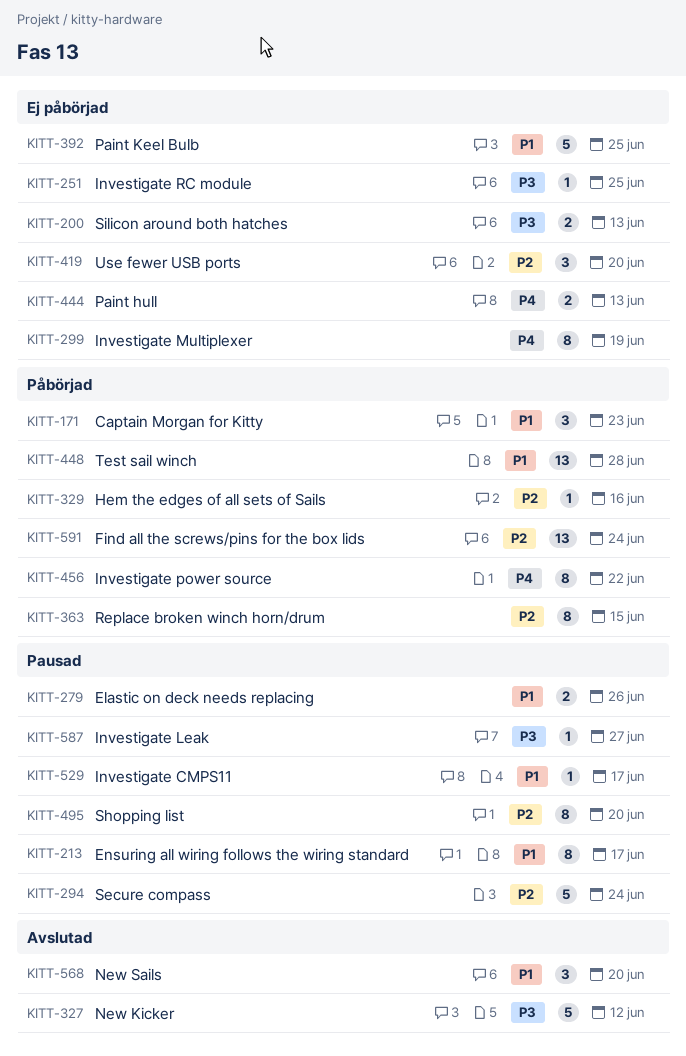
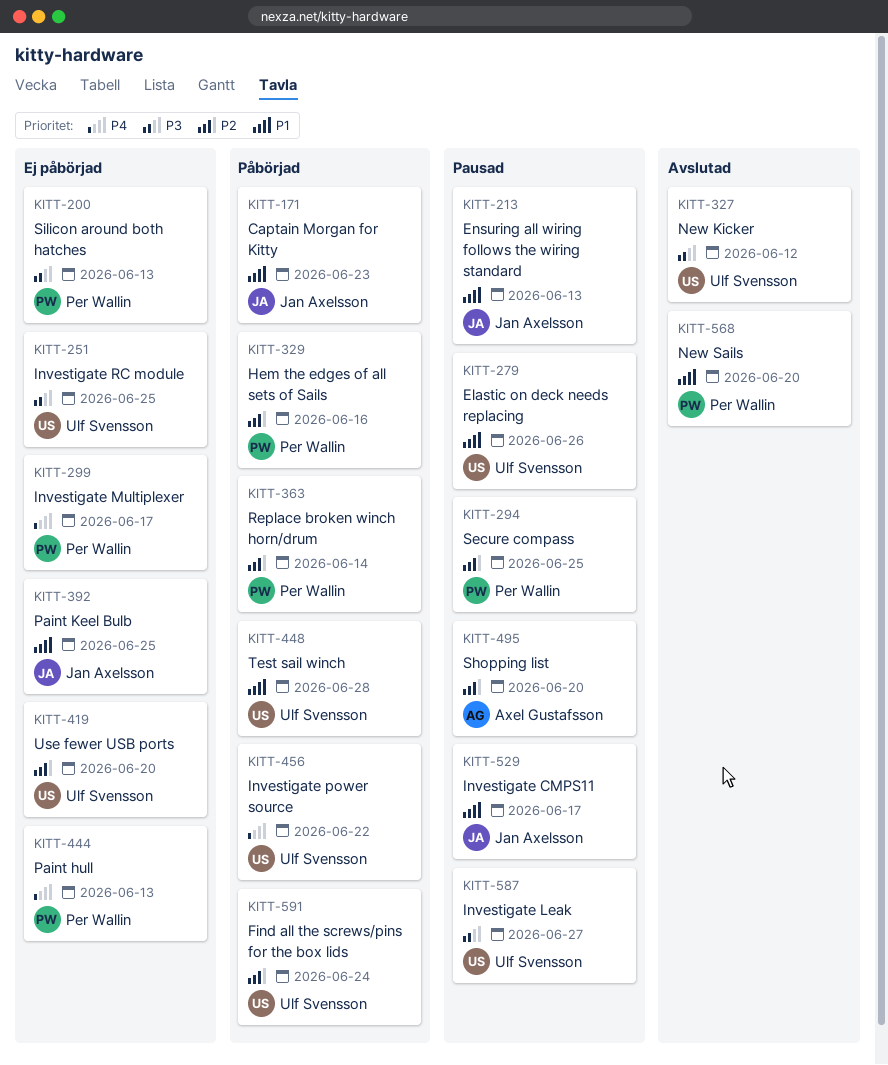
KITT-213, due: Jun 17 -> Jun 13
KITT-294, due: Jun 24 -> Jun 25
KITT-299, due: Jun 19 -> Jun 17
KITT-363, due: Jun 15 -> Jun 14

